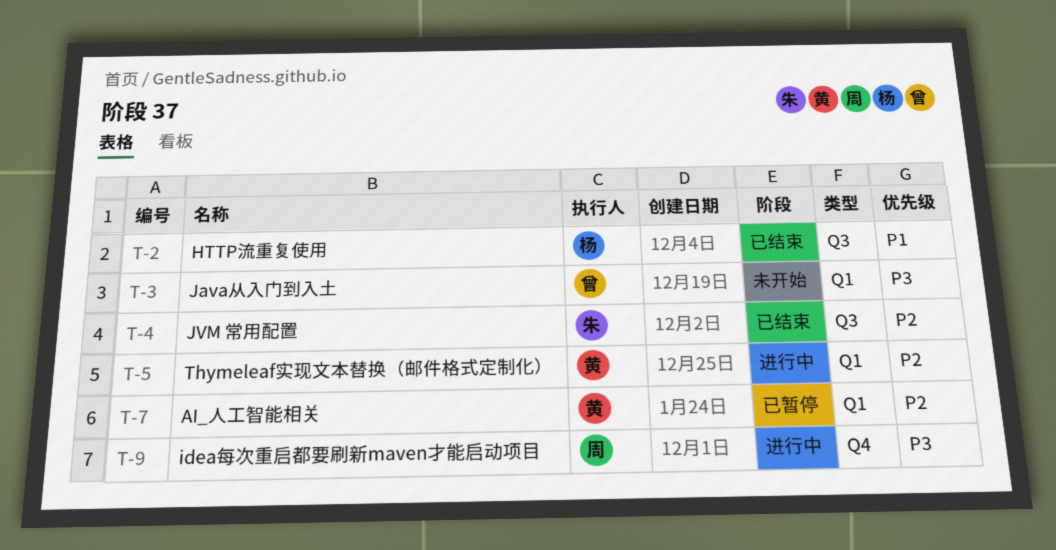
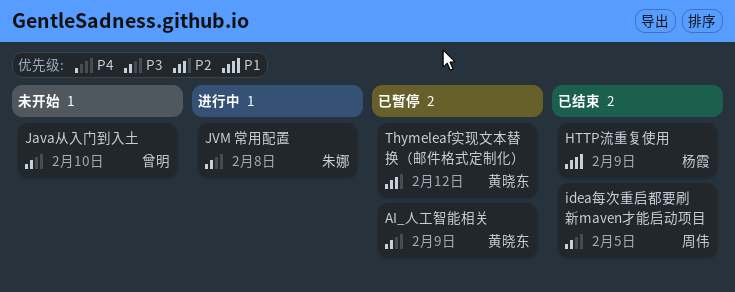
AI_人工智能相关, priority: P2 -> P3
idea每次重启都要刷新maven才能启动项目, status: 进行中 -> 已结束
JVM 常用配置, status: 已结束 -> 进行中
JVM 常用配置, priority: P2 -> P3
Thymeleaf实现文本替换（邮件格式定制化）, status: 进行中 -> 已暂停

